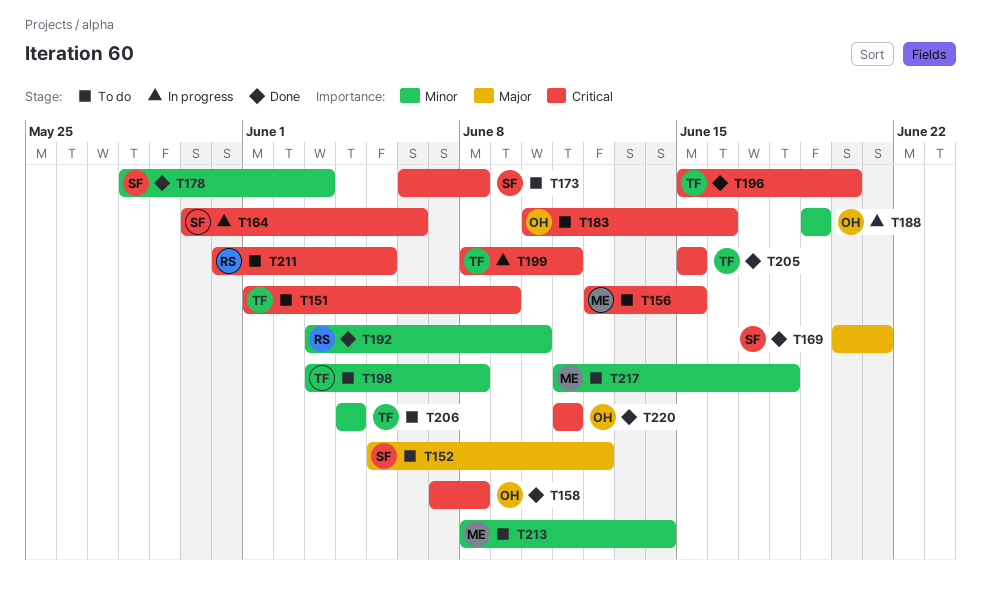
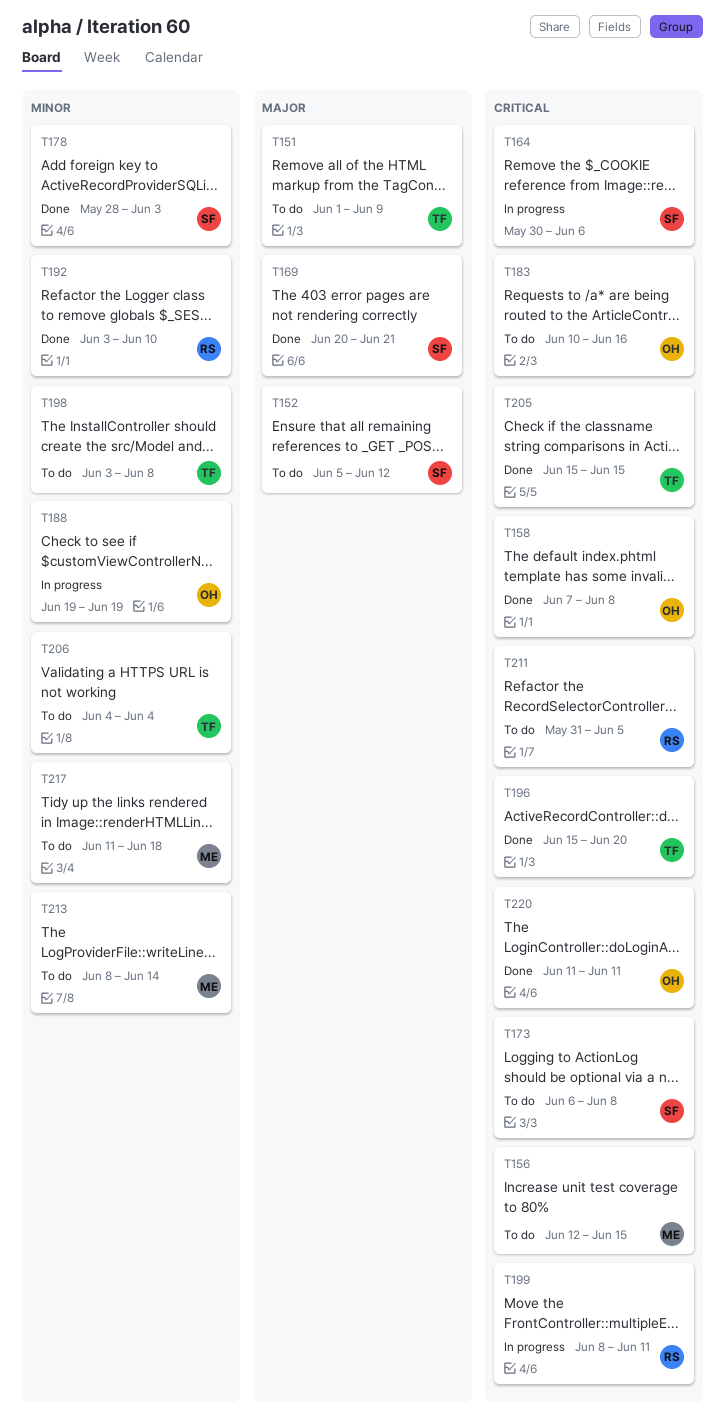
T151, priority: Critical -> Major
T199, owner: TF -> RS

